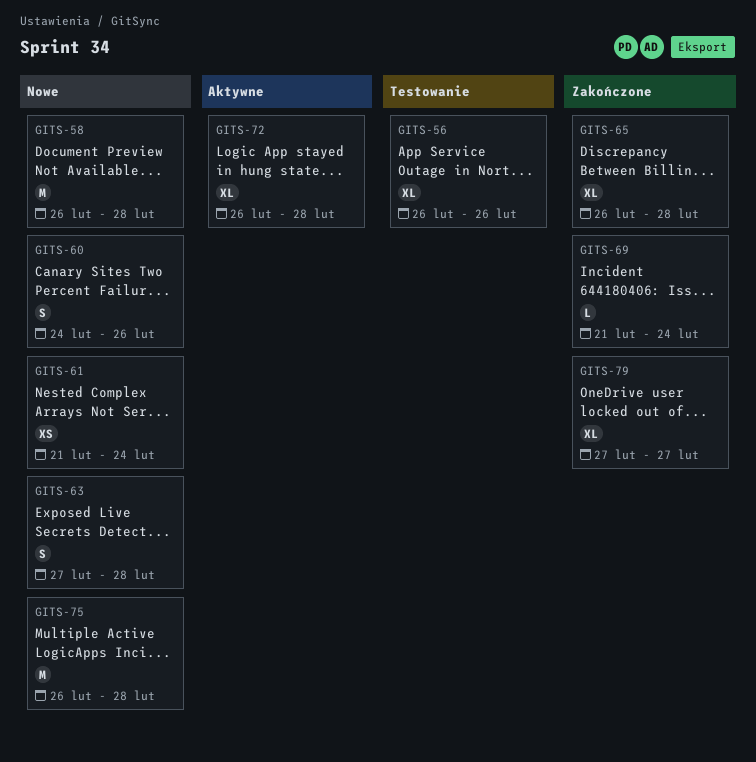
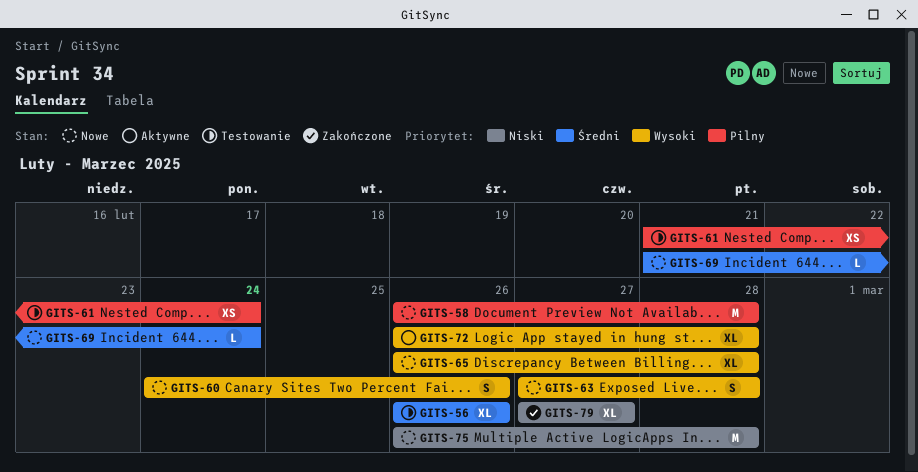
GITS-61, status: Nowe -> Testowanie
GITS-65, status: Zakończone -> Nowe
GITS-69, status: Zakończone -> Nowe

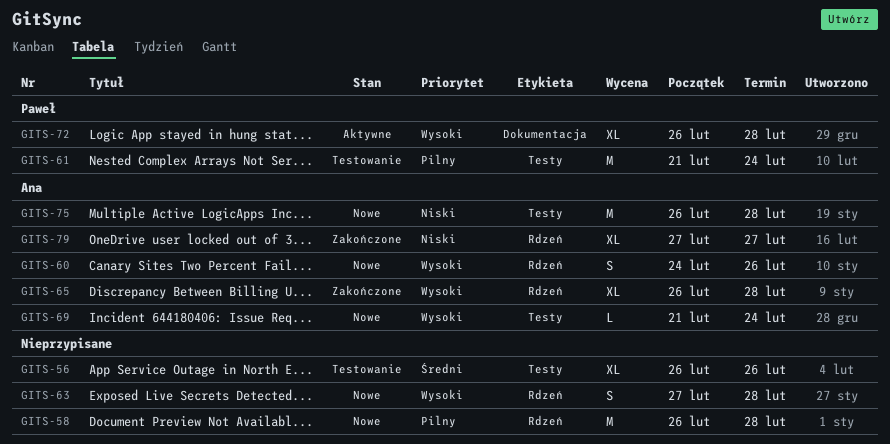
GITS-61, estimate: XS -> M
GITS-65, status: Nowe -> Zakończone
GITS-69, priority: Średni -> Wysoki

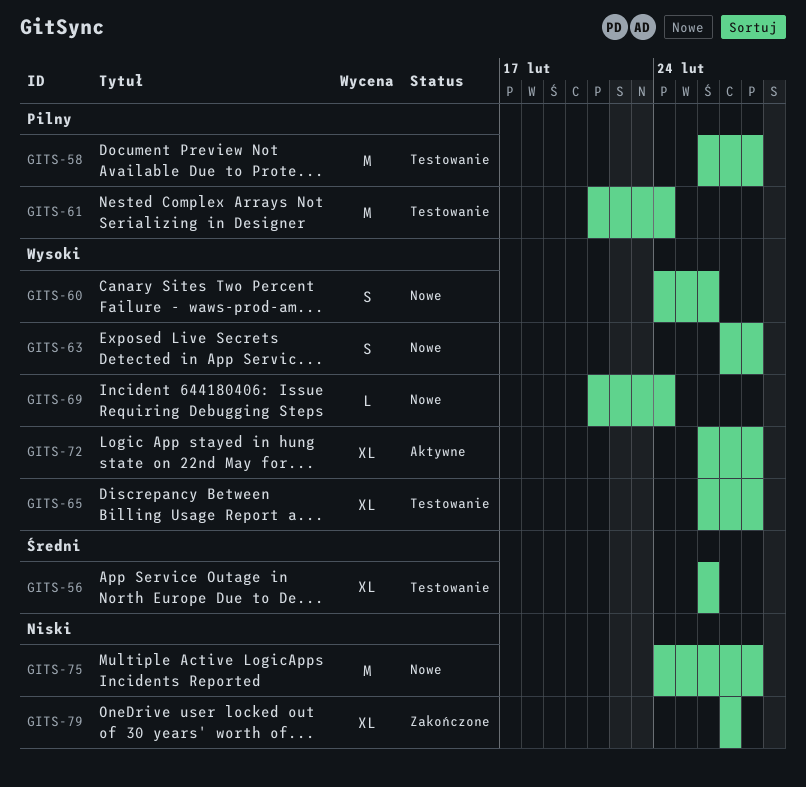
GITS-58, status: Nowe -> Testowanie
GITS-65, status: Zakończone -> Testowanie
GITS-75, start: Feb 26 -> Feb 24

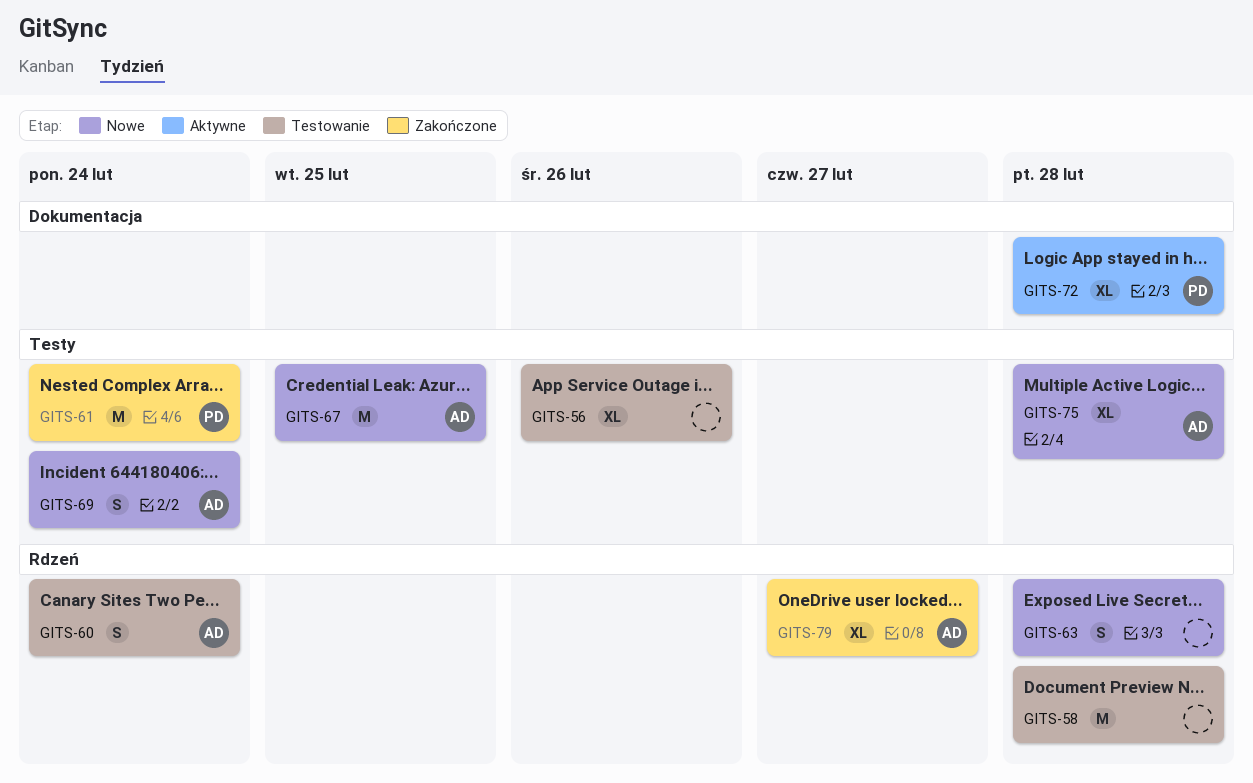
GITS-60, status: Nowe -> Testowanie
GITS-60, due: Feb 26 -> Feb 24
GITS-61, status: Testowanie -> Zakończone
GITS-65: present -> none
GITS-67: none -> present
GITS-69, estimate: L -> S
GITS-75, estimate: M -> XL

